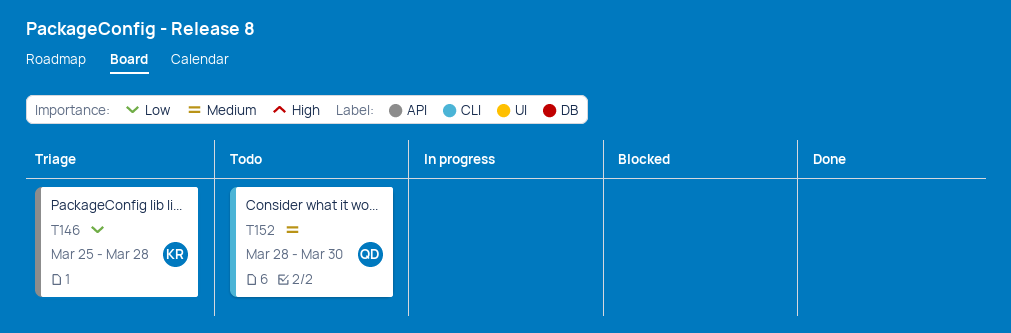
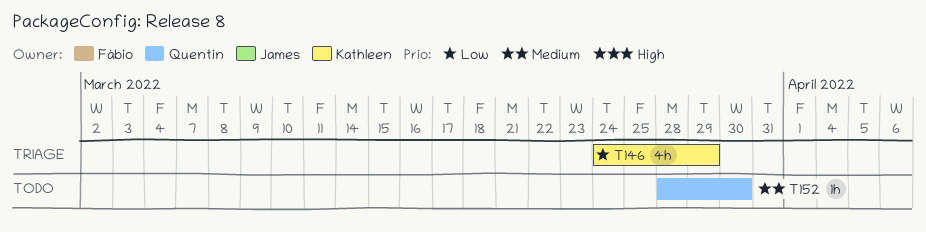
T146, start: Mar 25 -> Mar 24
T146, due: Mar 28 -> Mar 29

